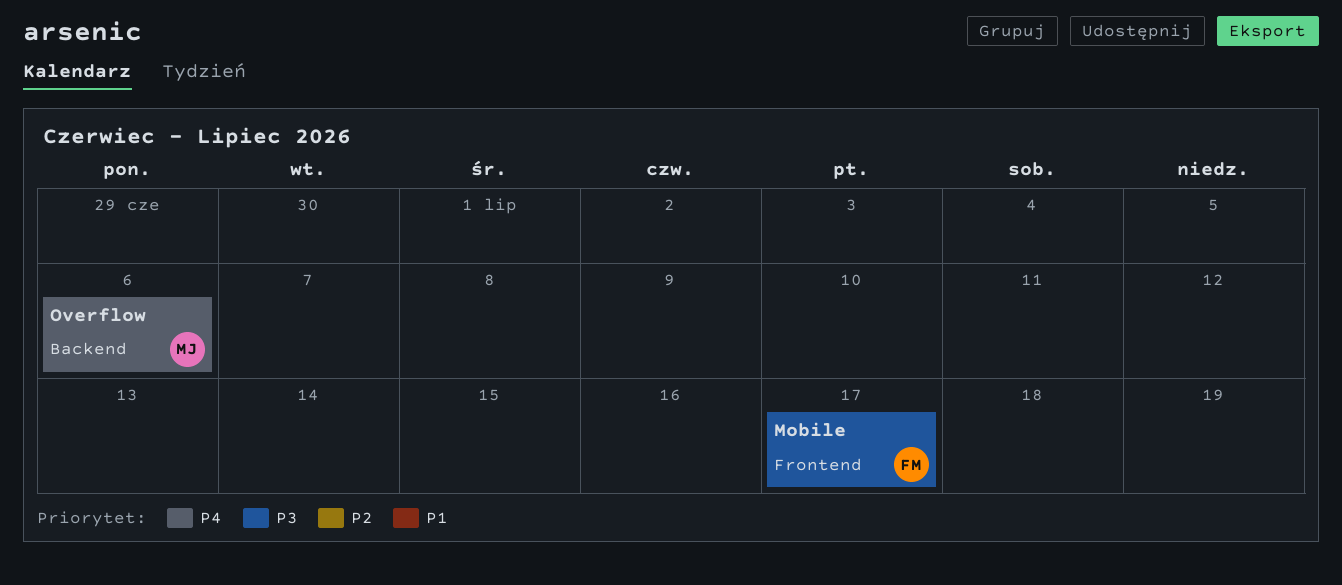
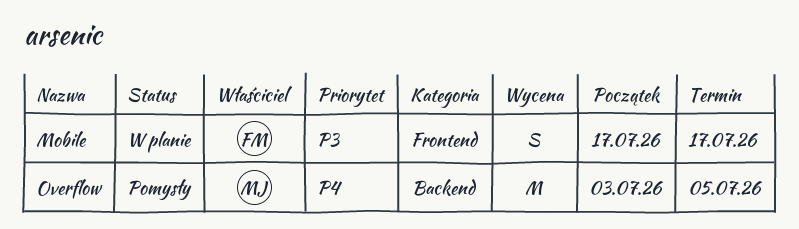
Overflow, due: Jul 6 -> Jul 5

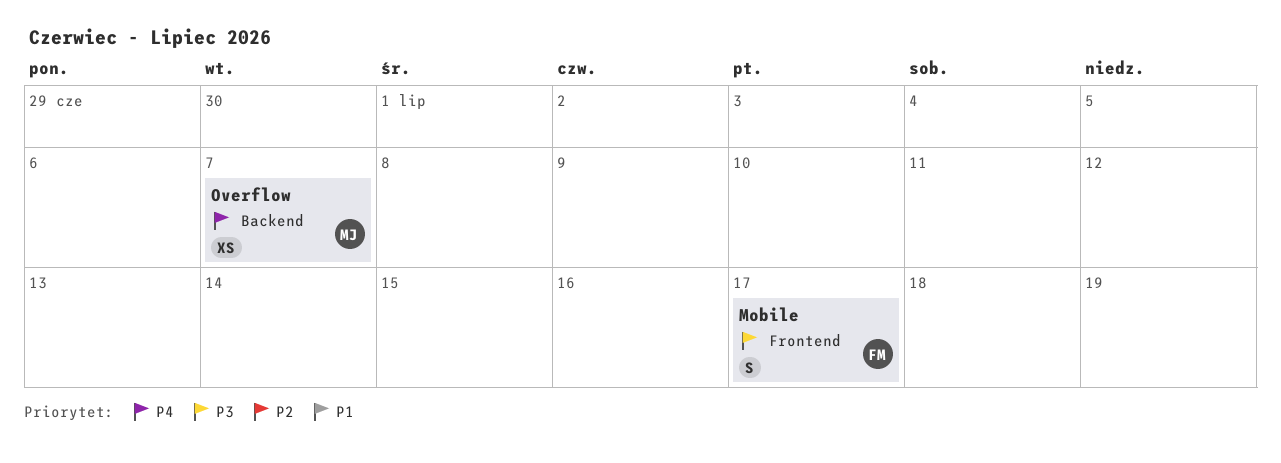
Overflow, estimate: M -> XS
Overflow, due: Jul 5 -> Jul 7

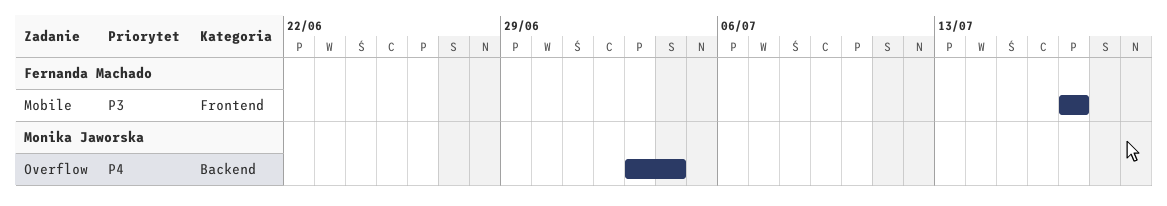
Overflow, due: Jul 7 -> Jul 4

